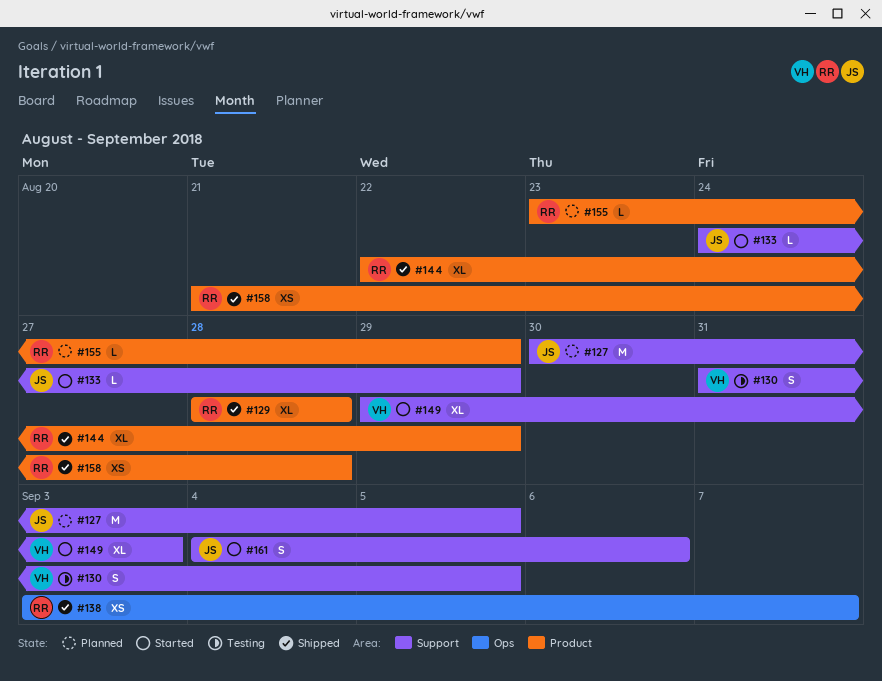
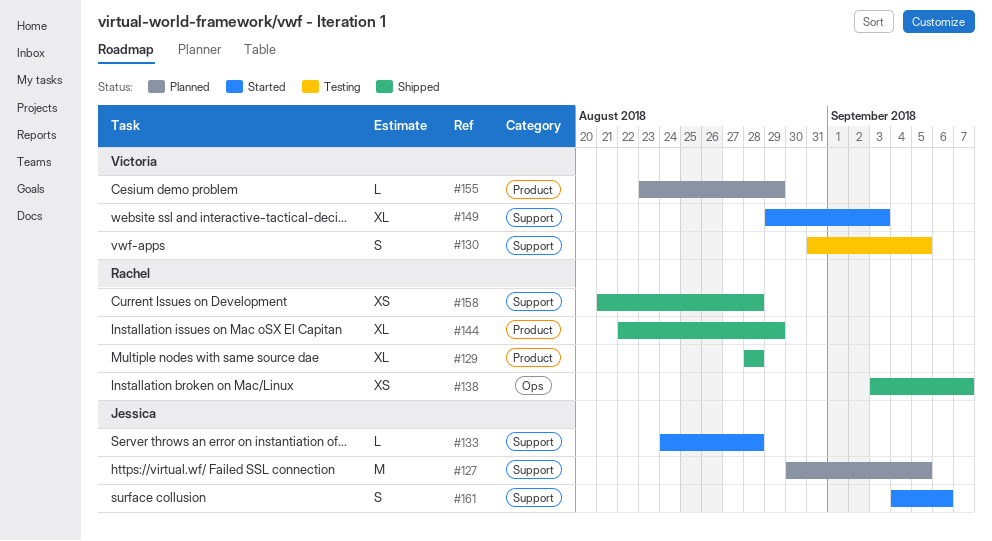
#133, due: Aug 29 -> Aug 28
#155, owner: Rachel -> Victoria
#158, label: Product -> Support

